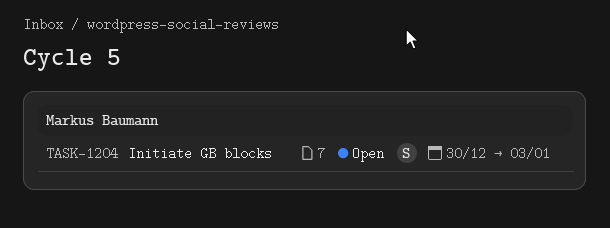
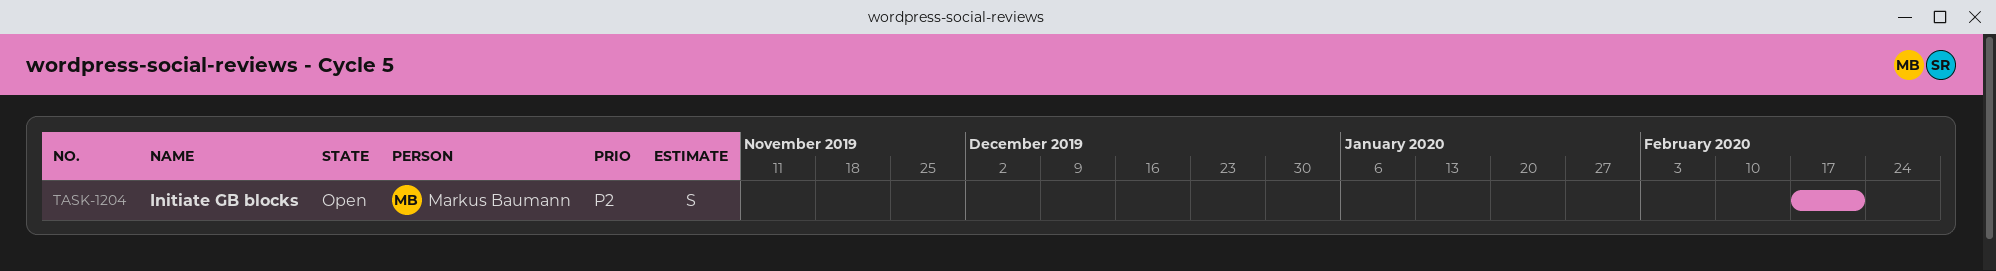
TASK-1204, start: Dec 30 -> Feb 17
TASK-1204, due: Jan 3 -> Feb 21

